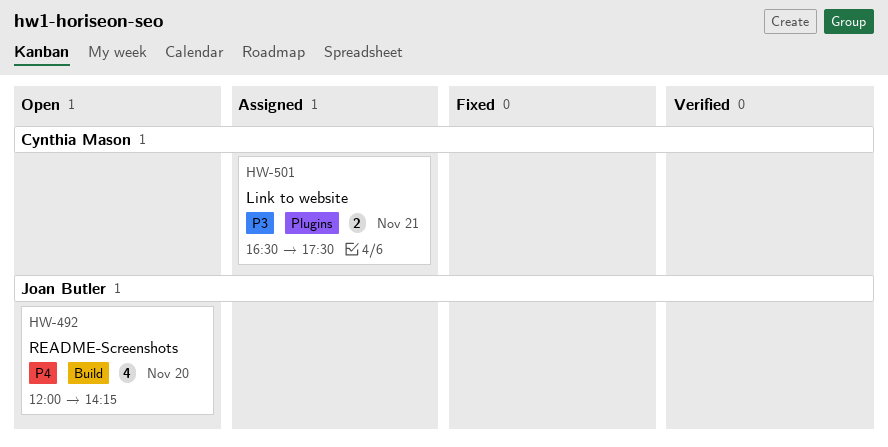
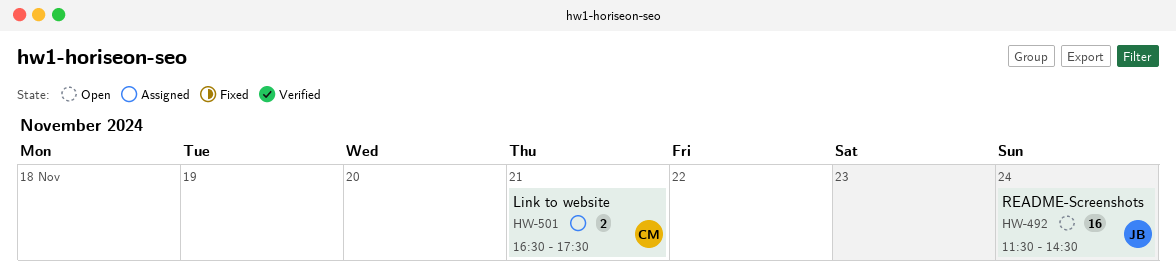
HW-492, estimate: 4 -> 16
HW-492, day: Nov 20 -> Nov 24
HW-492, begins: 12:00 -> 11:30
HW-492, ends: 14:15 -> 14:30

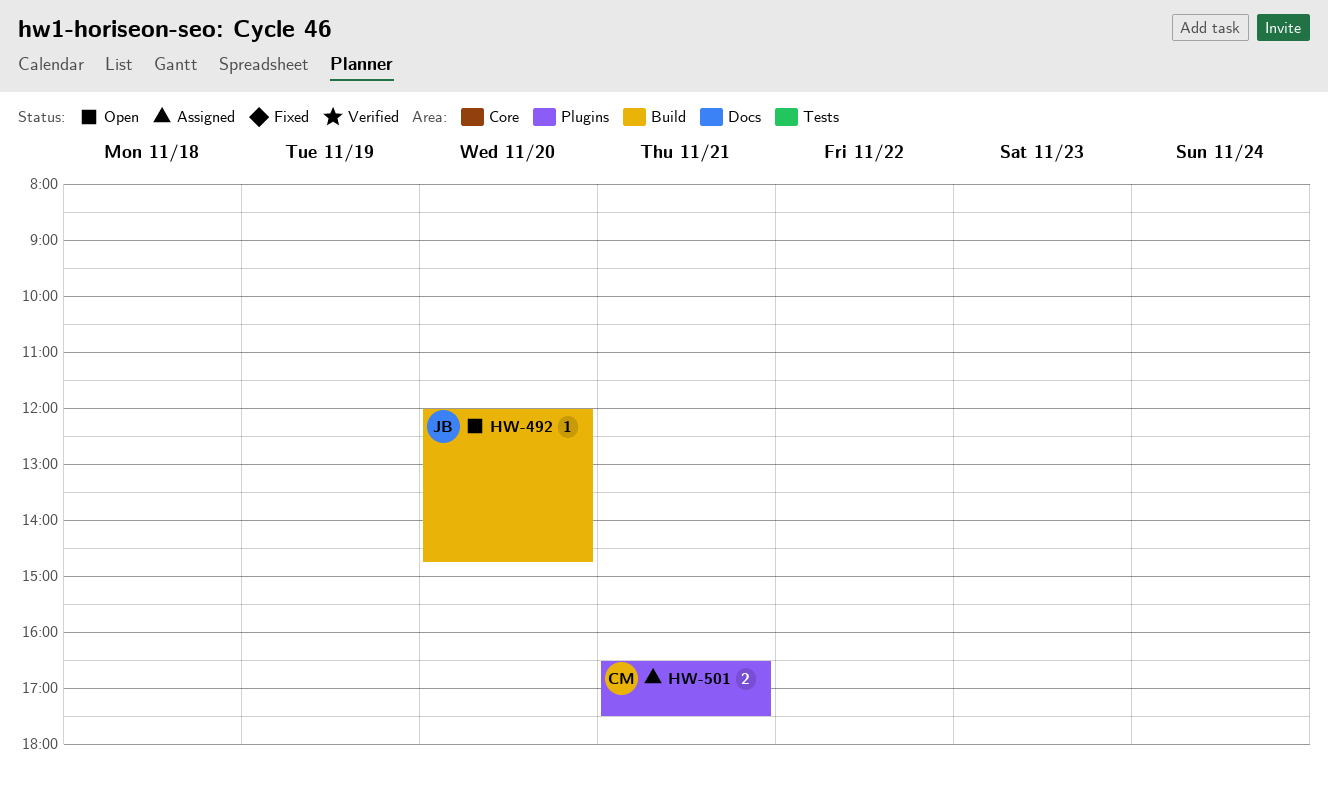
HW-492, estimate: 16 -> 1
HW-492, day: Nov 24 -> Nov 20
HW-492, begins: 11:30 -> 12:00
HW-492, ends: 14:30 -> 14:45

